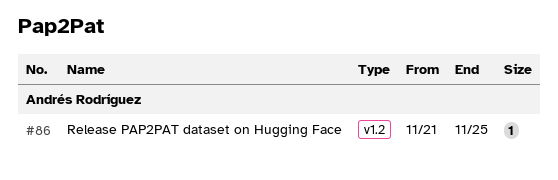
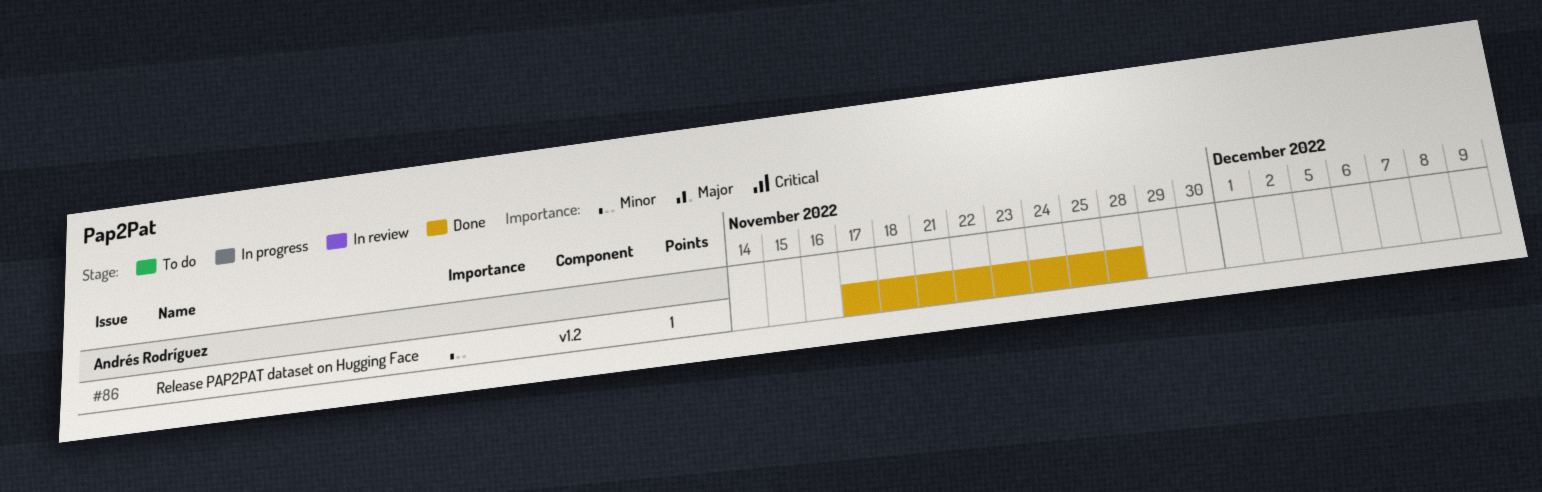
#86, start: Nov 21 -> Nov 17
#86, due: Nov 25 -> Nov 28

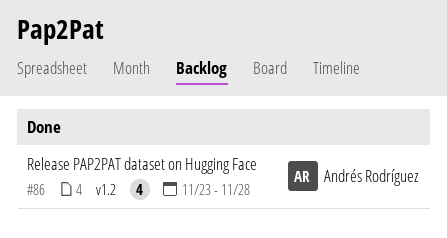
#86, estimate: 1 -> 4
#86, start: Nov 17 -> Nov 23

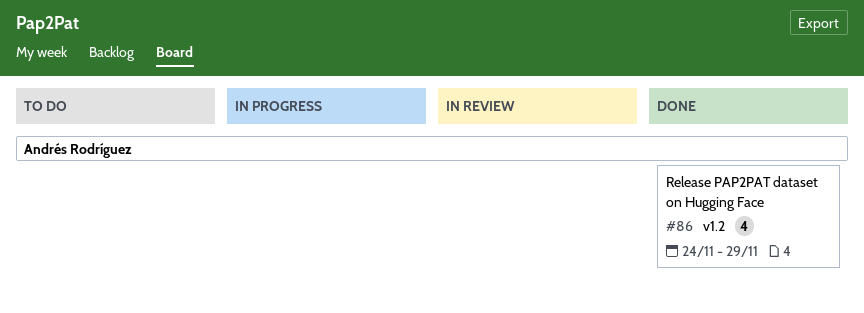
#86, start: Nov 23 -> Nov 24
#86, due: Nov 28 -> Nov 29

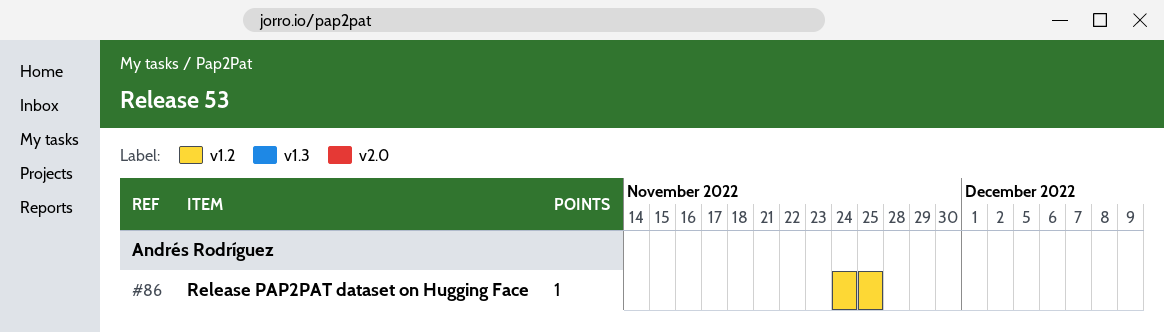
#86, estimate: 4 -> 1
#86, due: Nov 29 -> Nov 25

